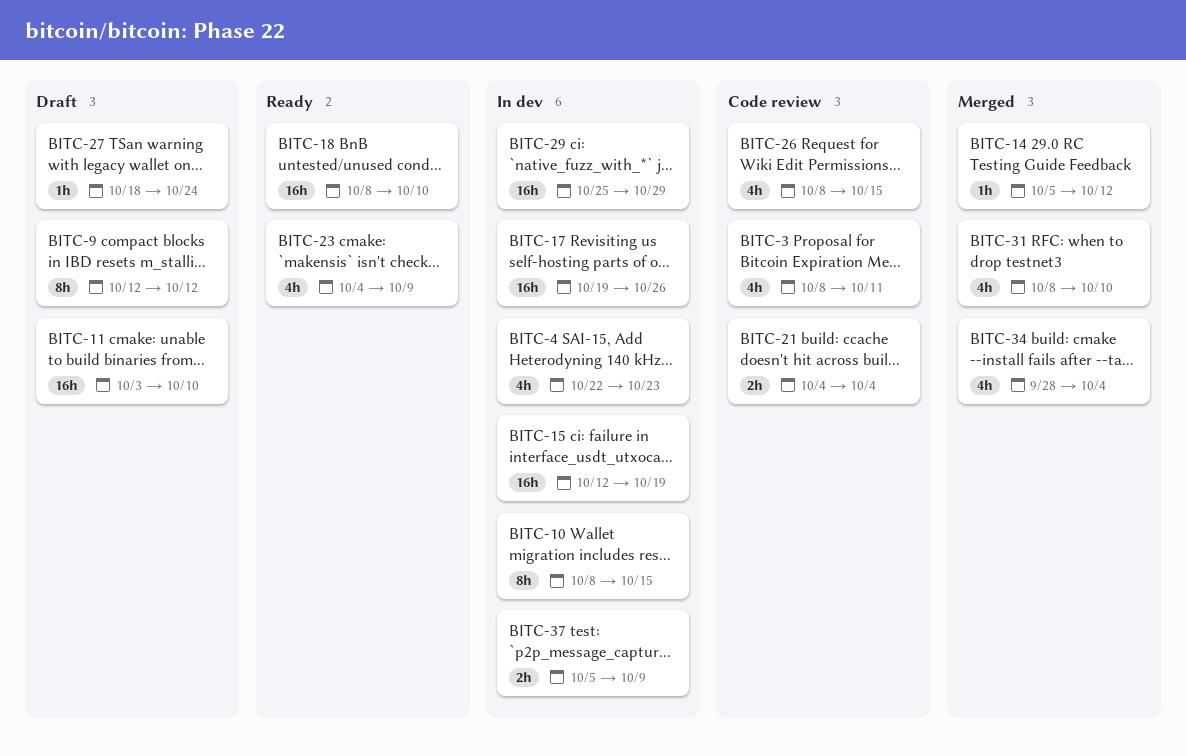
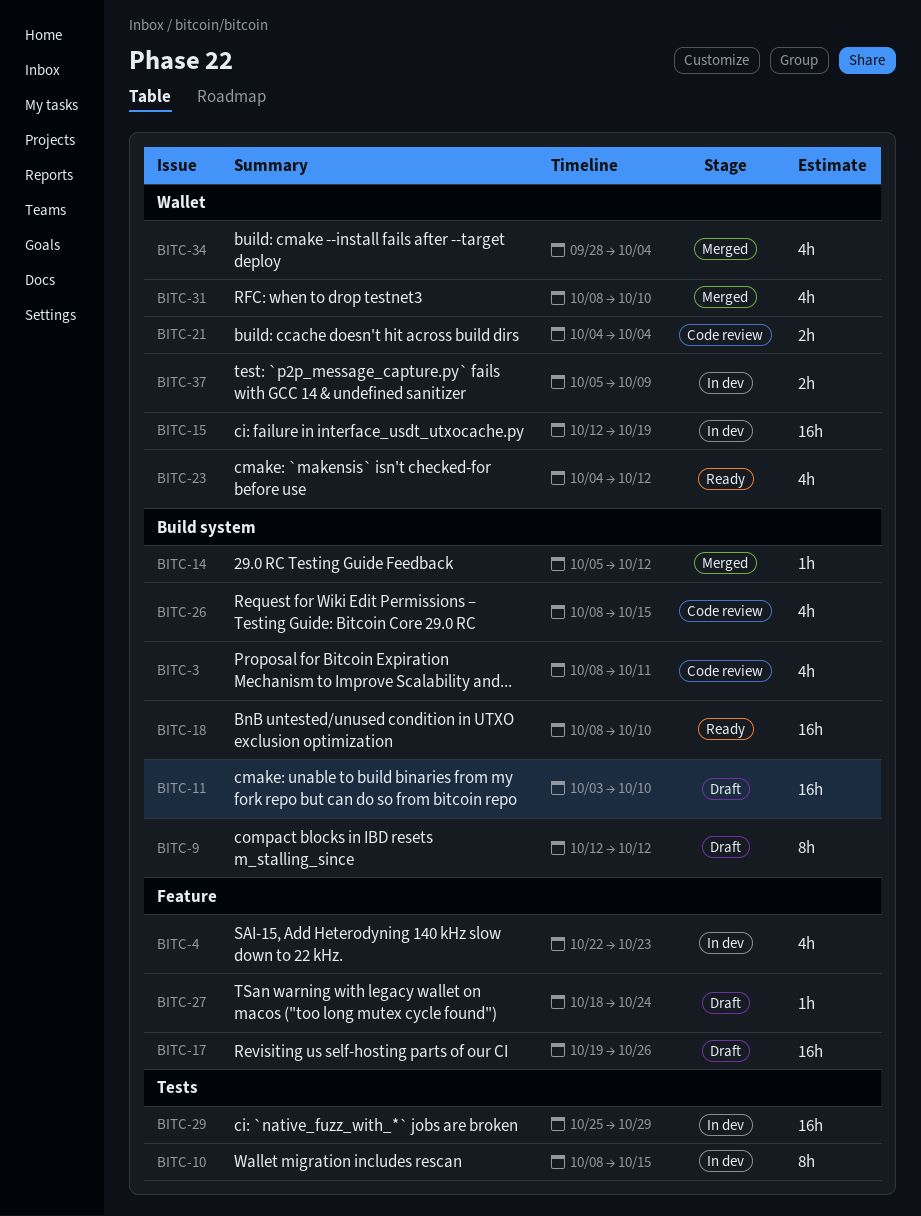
BITC-17, status: In dev -> Draft
BITC-23, due: Oct 9 -> Oct 12

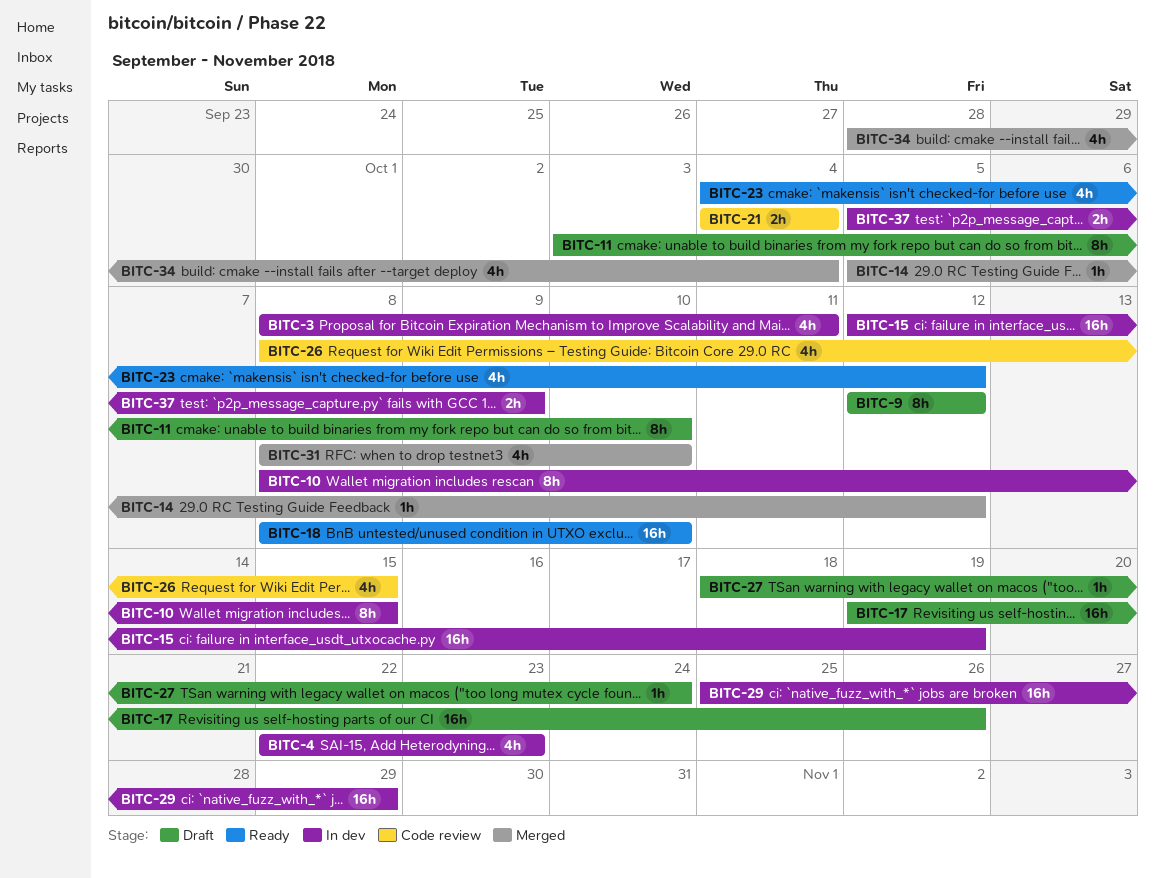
BITC-3, status: Code review -> In dev
BITC-11, estimate: 16h -> 8h

